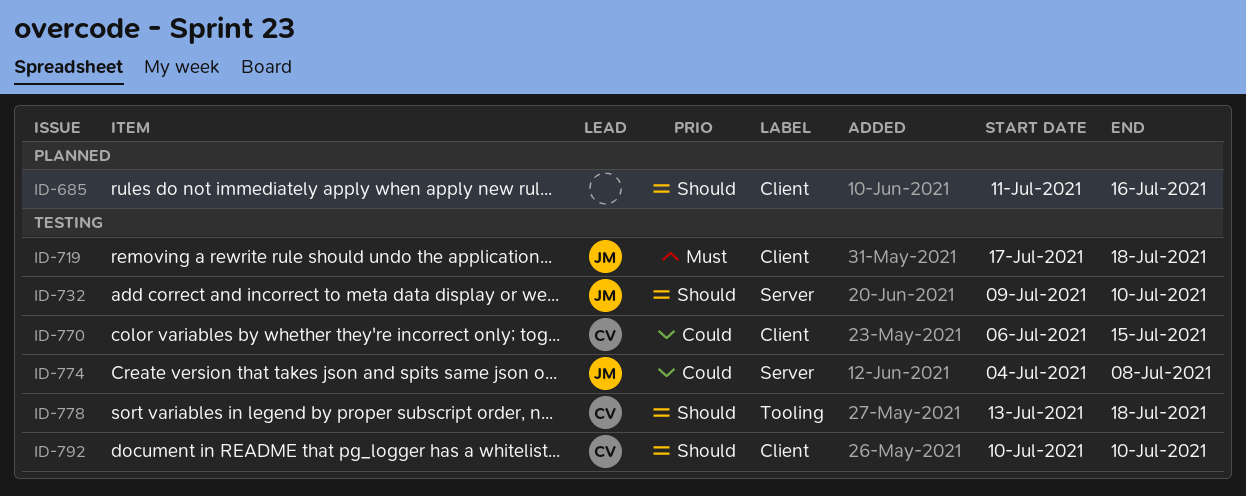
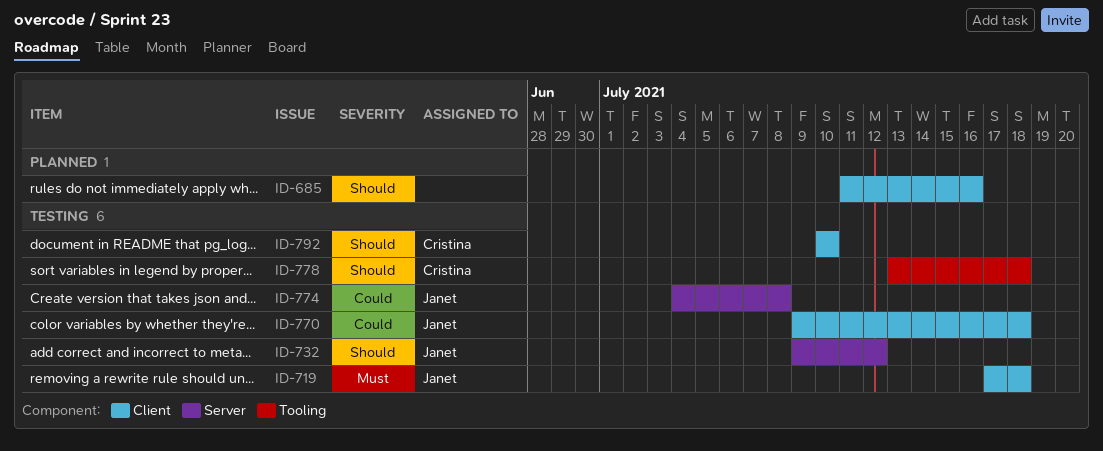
ID-732, due: Jul 10 -> Jul 12
ID-770, owner: Cristina -> Janet
ID-770, start: Jul 6 -> Jul 9
ID-770, due: Jul 15 -> Jul 18

